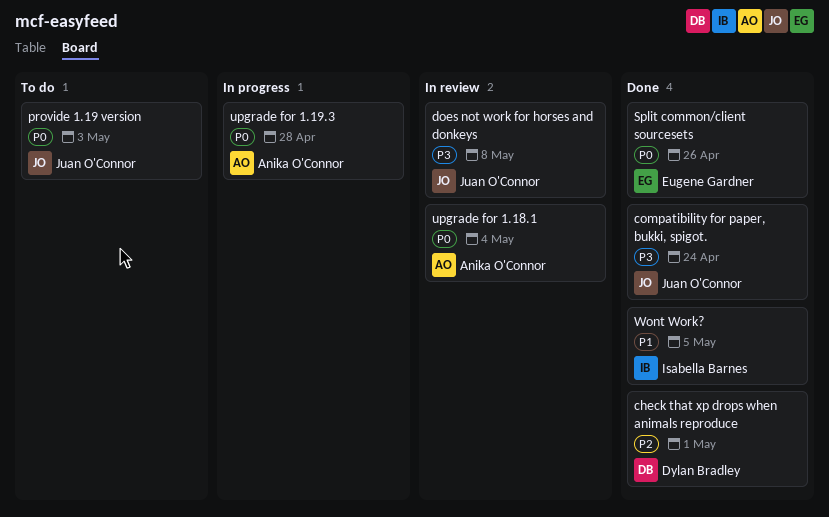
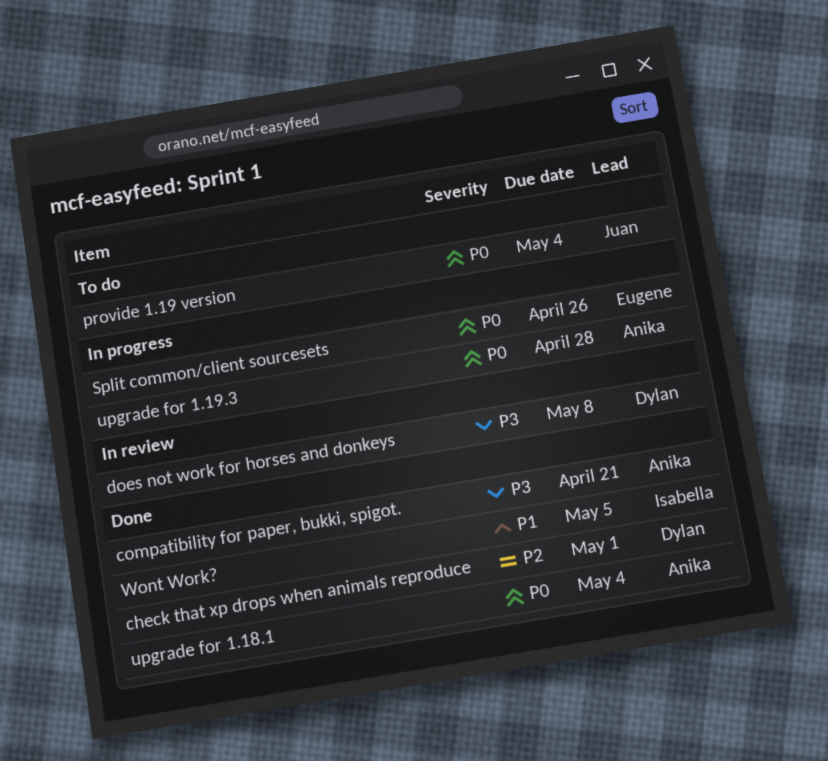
compatibility for paper, bukki, spigot., owner: Juan O'Connor -> Anika O'Connor
compatibility for paper, bukki, spigot., due: Apr 24 -> Apr 21
does not work for horses and donkeys, owner: Juan O'Connor -> Dylan Bradley
provide 1.19 version, due: May 3 -> May 4
Split common/client sourcesets, status: Done -> In progress
upgrade for 1.18.1, status: In review -> Done

